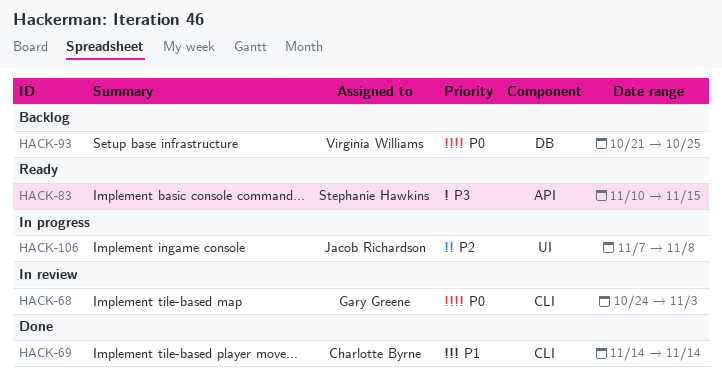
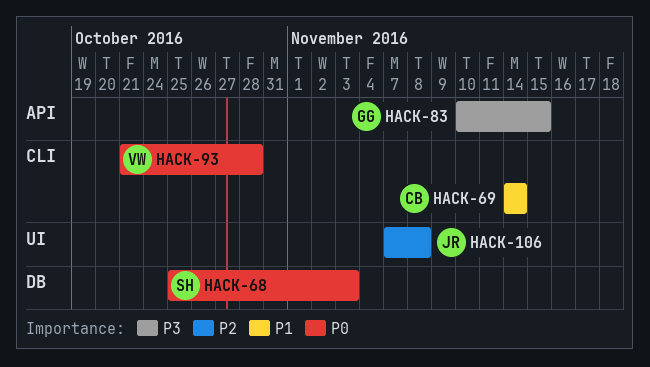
HACK-68, owner: Gary Greene -> Stephanie Hawkins
HACK-68, label: CLI -> DB
HACK-68, start: Oct 24 -> Oct 25
HACK-83, owner: Stephanie Hawkins -> Gary Greene
HACK-93, label: DB -> CLI
HACK-93, due: Oct 25 -> Oct 28

